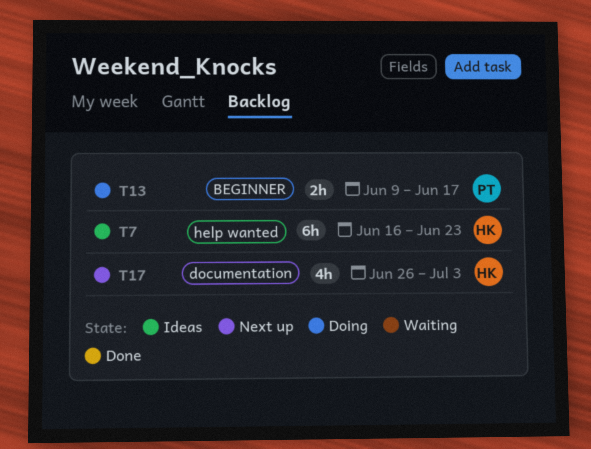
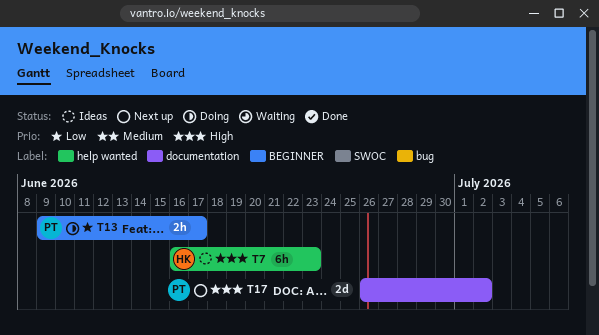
T17, owner: HK -> PT
T17, estimate: 4h -> 2d
T17, due: Jul 3 -> Jul 2

